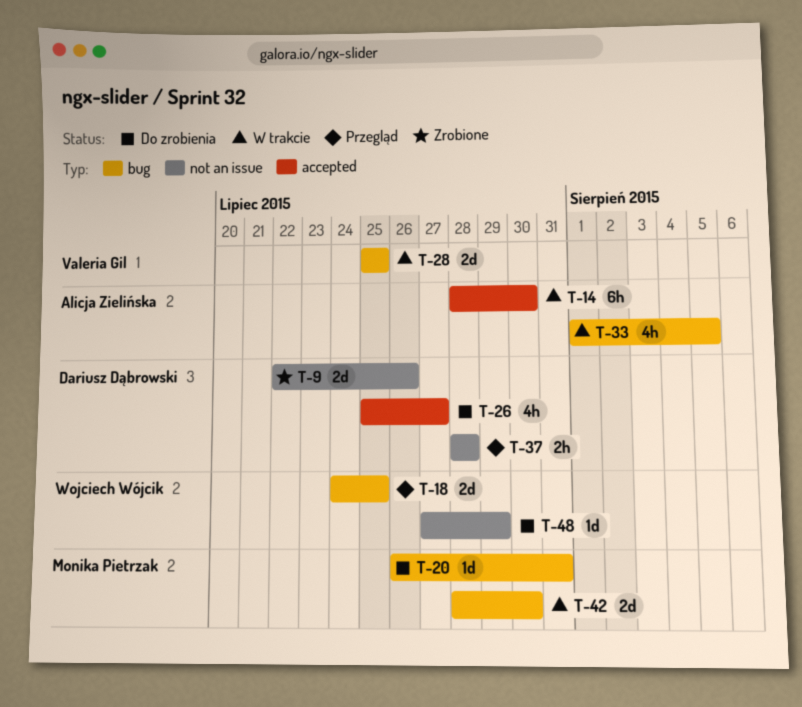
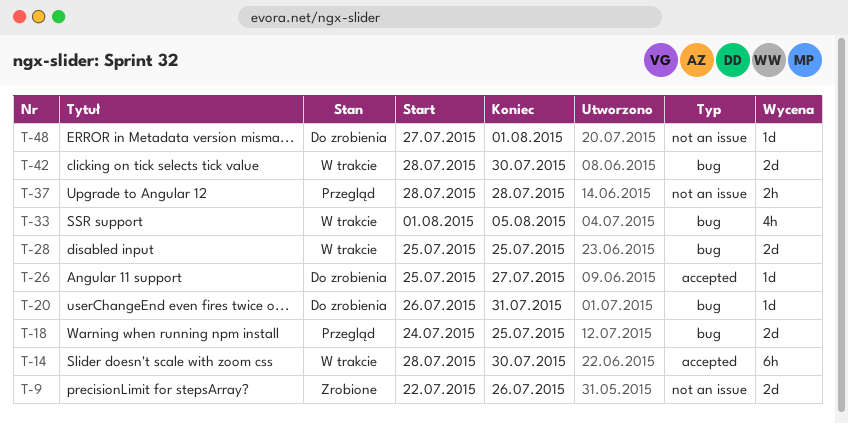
T-26, estimate: 4h -> 1d
T-48, due: Jul 29 -> Aug 1

